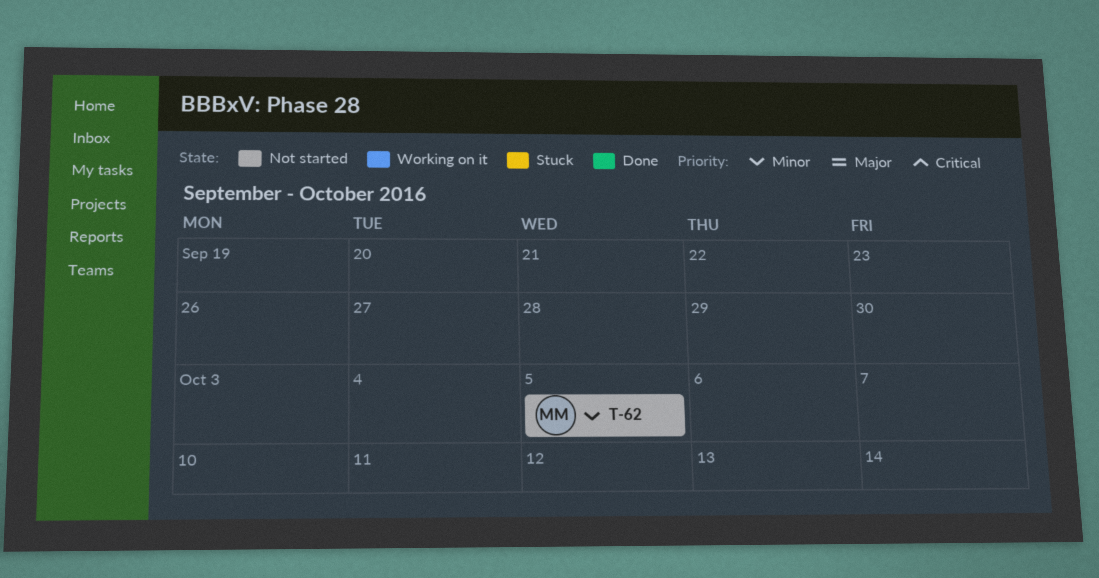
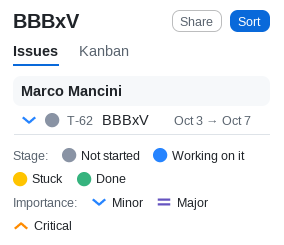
T-62, start: Oct 5 -> Oct 3
T-62, due: Oct 5 -> Oct 7

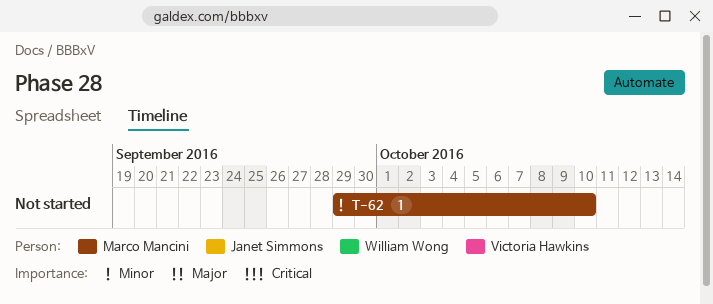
T-62, start: Oct 3 -> Sep 29
T-62, due: Oct 7 -> Oct 10

